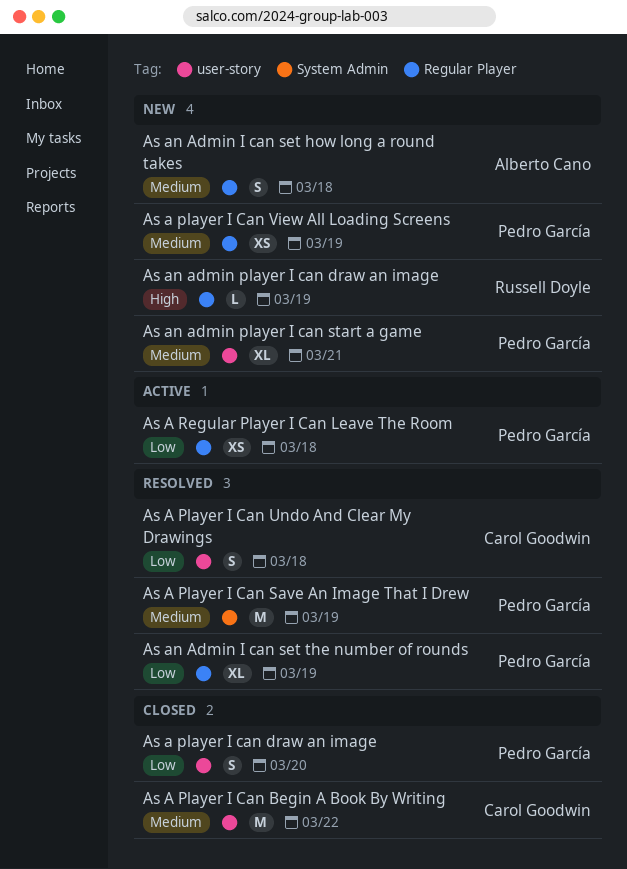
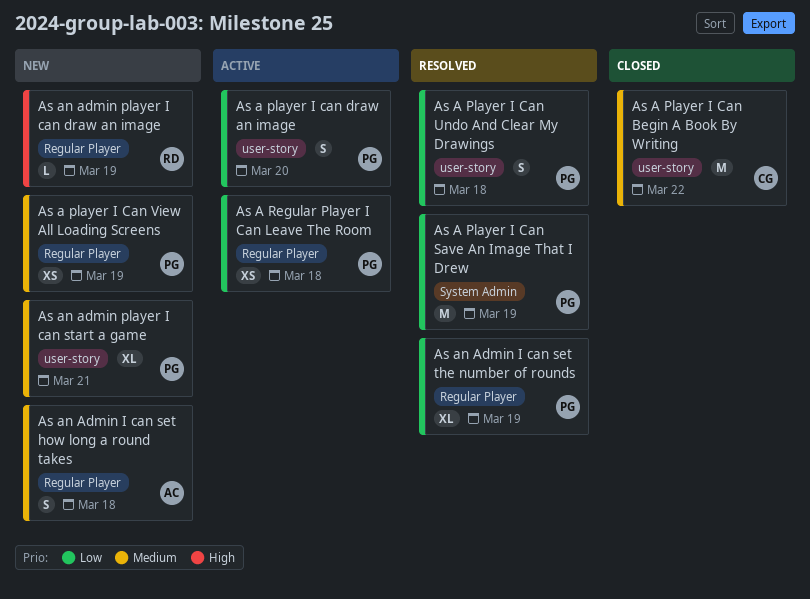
As a player I can draw an image, status: Closed -> Active
As A Player I Can Save An Image That I Drew, priority: Medium -> Low
As A Player I Can Undo And Clear My Drawings, owner: Carol Goodwin -> Pedro García

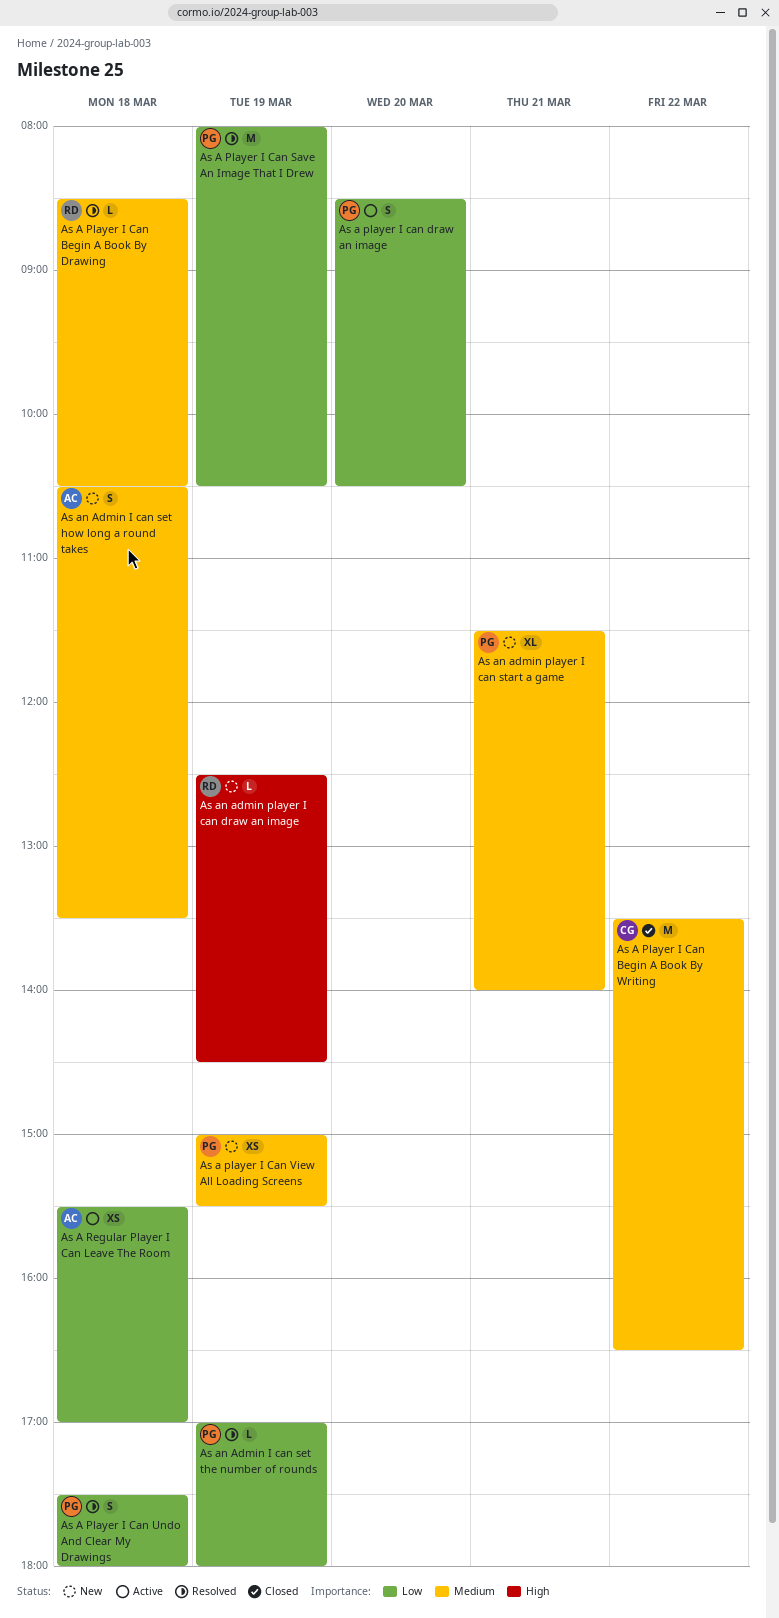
As A Player I Can Begin A Book By Drawing: none -> present
As A Regular Player I Can Leave The Room, owner: PG -> AC
As an Admin I can set the number of rounds, estimate: XL -> L

